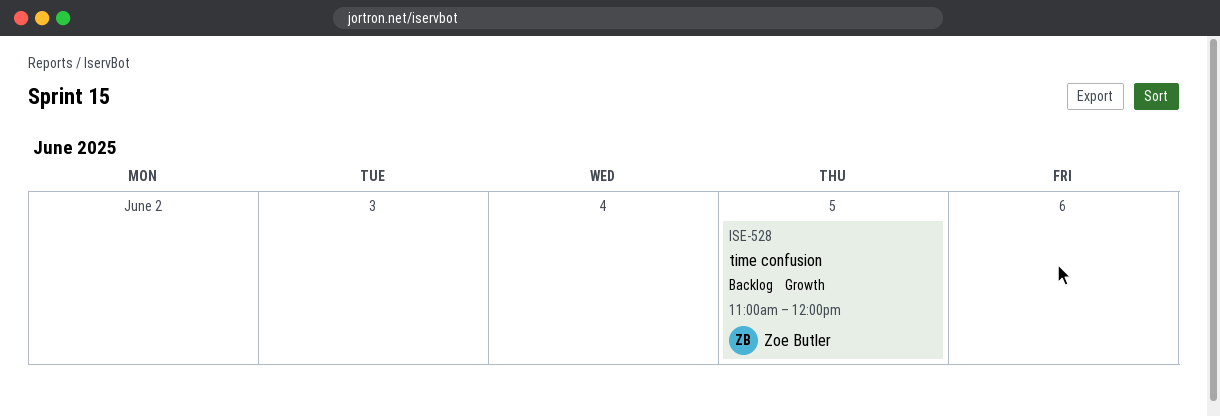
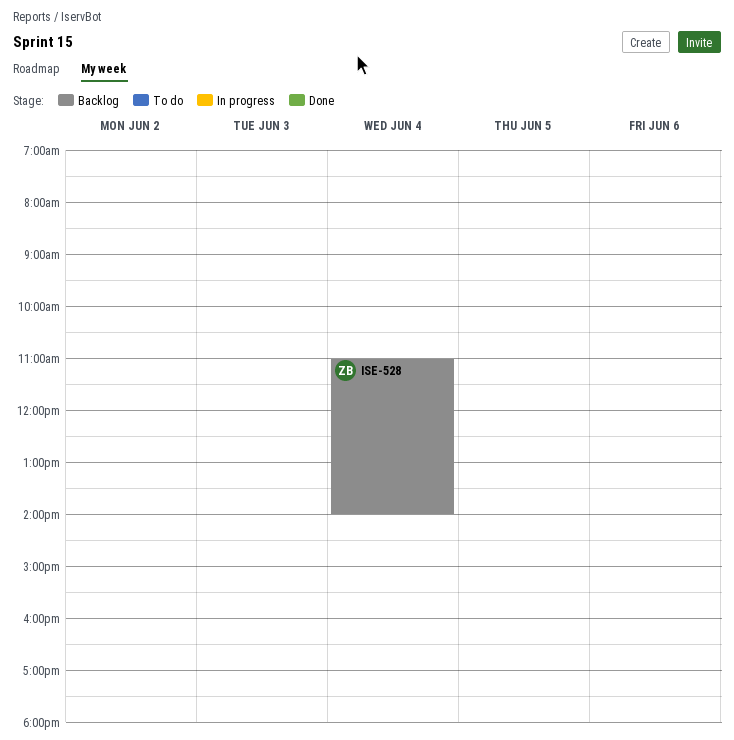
ISE-528, day: Jun 5 -> Jun 4
ISE-528, ends: 12:00 -> 14:00

